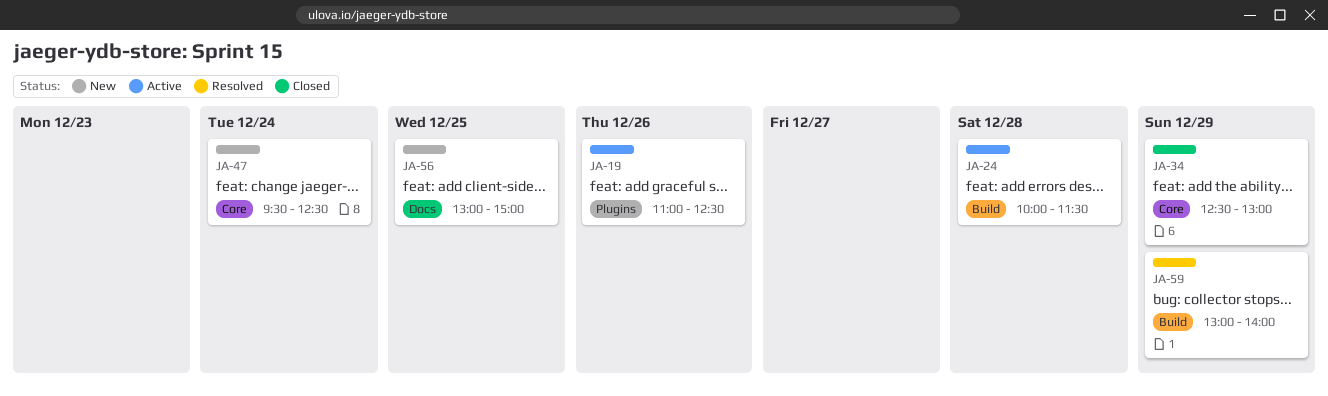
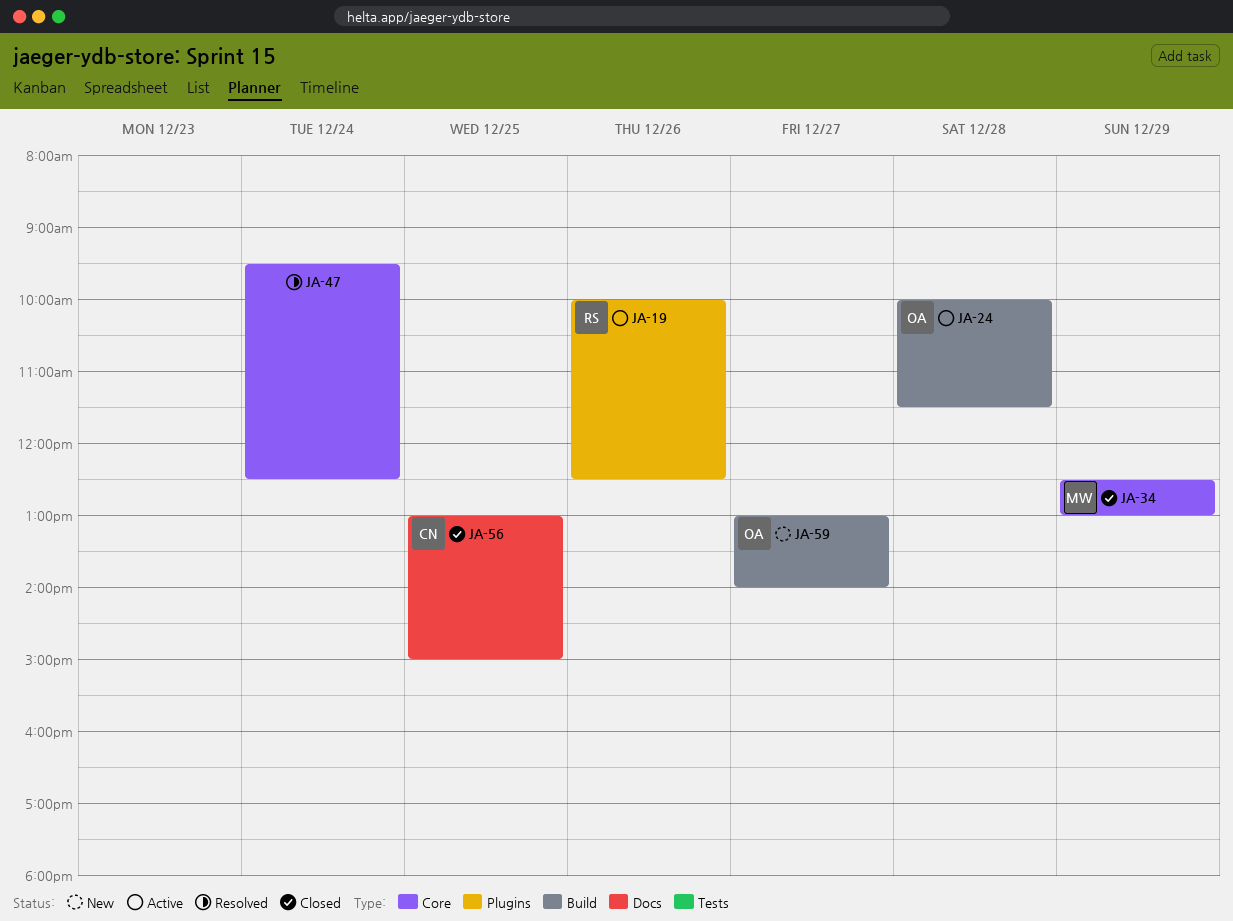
JA-19, begins: 11:00 -> 10:00
JA-47, status: New -> Resolved
JA-56, status: New -> Closed
JA-59, status: Resolved -> New
JA-59, day: Dec 29 -> Dec 27

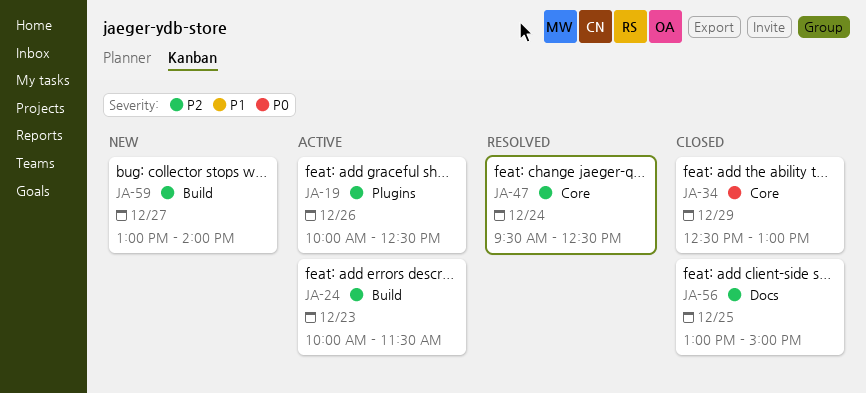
JA-24, day: Dec 28 -> Dec 23

